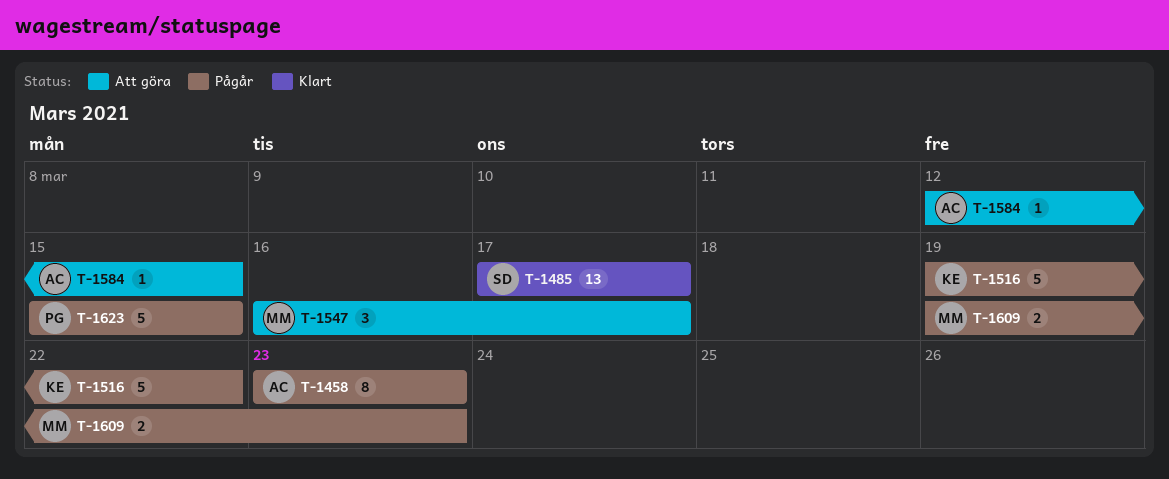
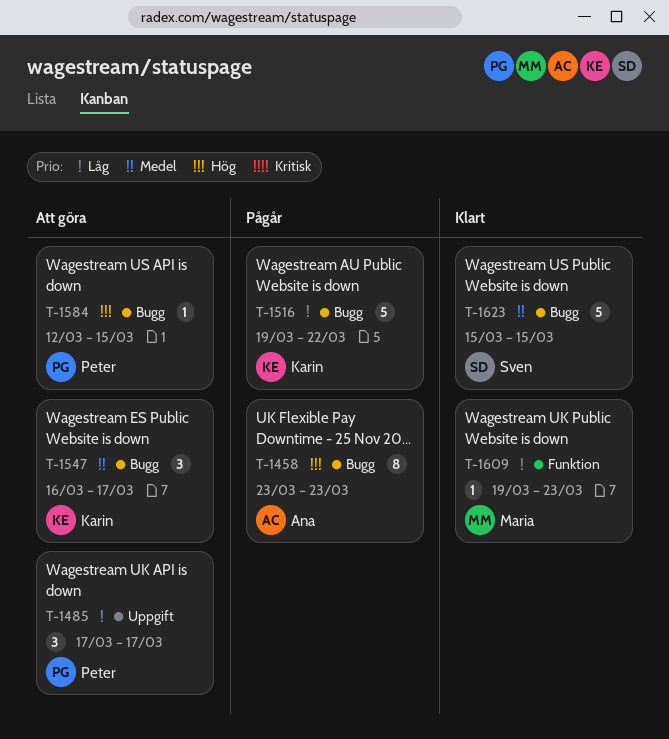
T-1485, status: Klart -> Att göra
T-1485, owner: Sven -> Peter
T-1485, estimate: 13 -> 3
T-1547, owner: Maria -> Karin
T-1584, owner: Ana -> Peter
T-1609, status: Pågår -> Klart
T-1609, estimate: 2 -> 1
T-1623, status: Pågår -> Klart
T-1623, owner: Peter -> Sven

